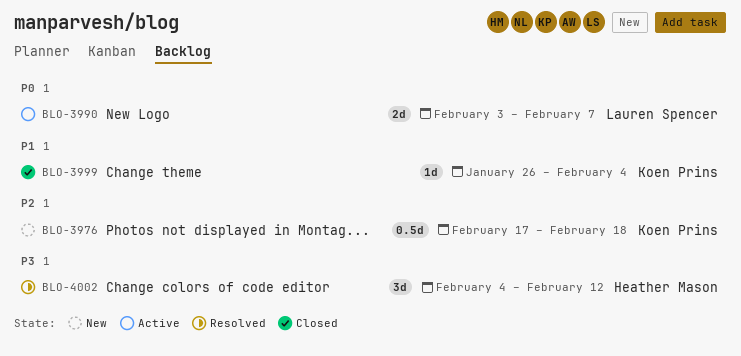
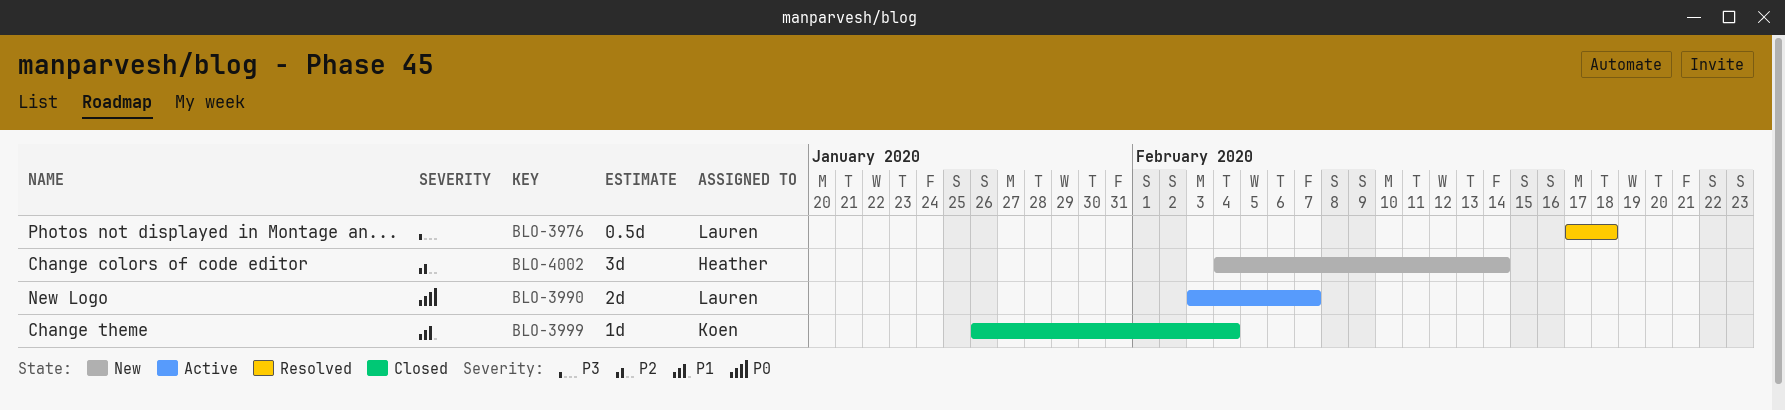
BLO-3976, status: New -> Resolved
BLO-3976, owner: Koen Prins -> Lauren Spencer
BLO-3976, priority: P2 -> P3
BLO-4002, status: Resolved -> New
BLO-4002, priority: P3 -> P2
BLO-4002, due: Feb 12 -> Feb 14

